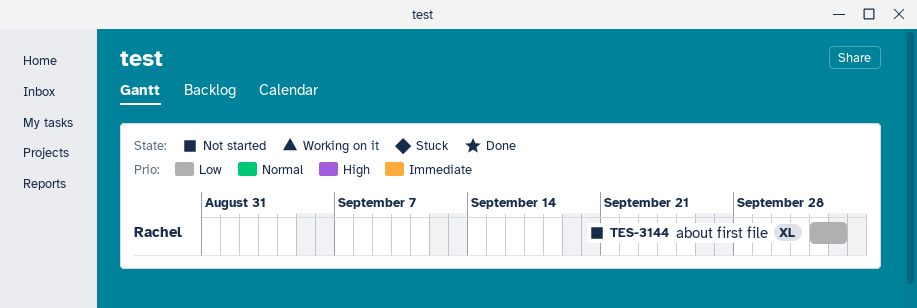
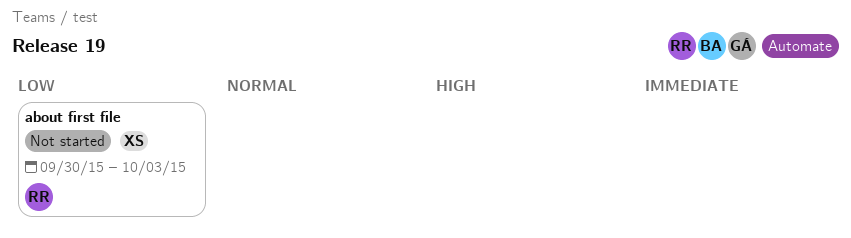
about first file, estimate: XL -> XS
about first file, start: Oct 2 -> Sep 30

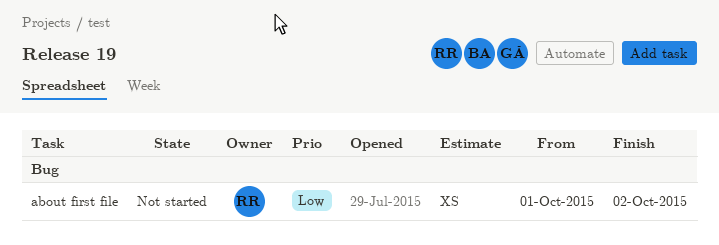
about first file, start: Sep 30 -> Oct 1
about first file, due: Oct 3 -> Oct 2

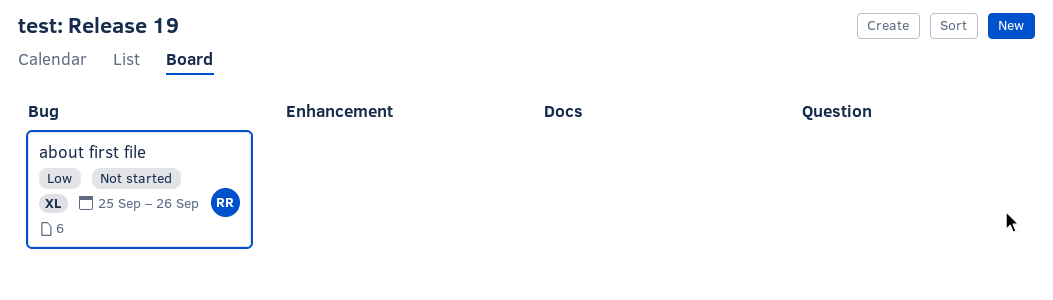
about first file, estimate: XS -> XL
about first file, start: Oct 1 -> Sep 25
about first file, due: Oct 2 -> Sep 26

